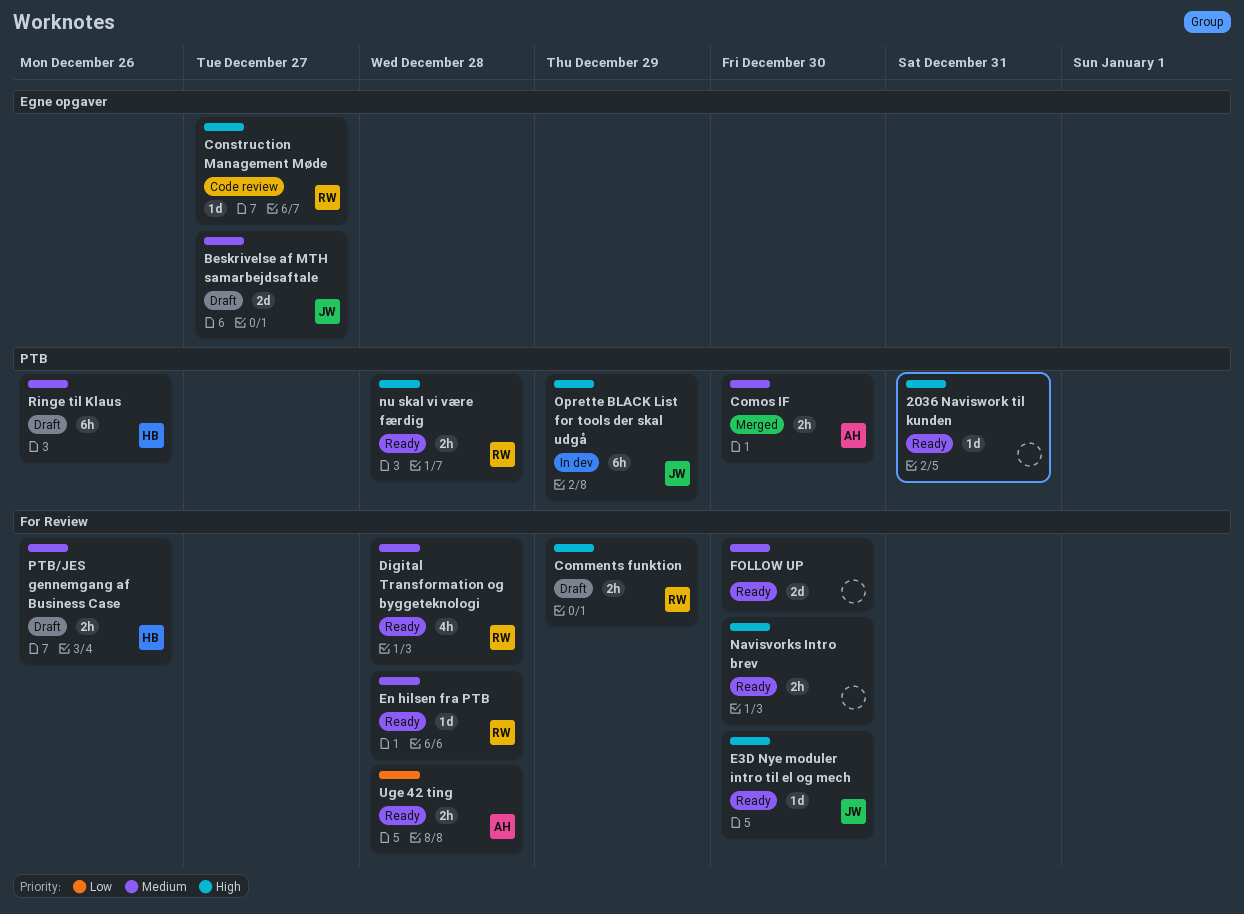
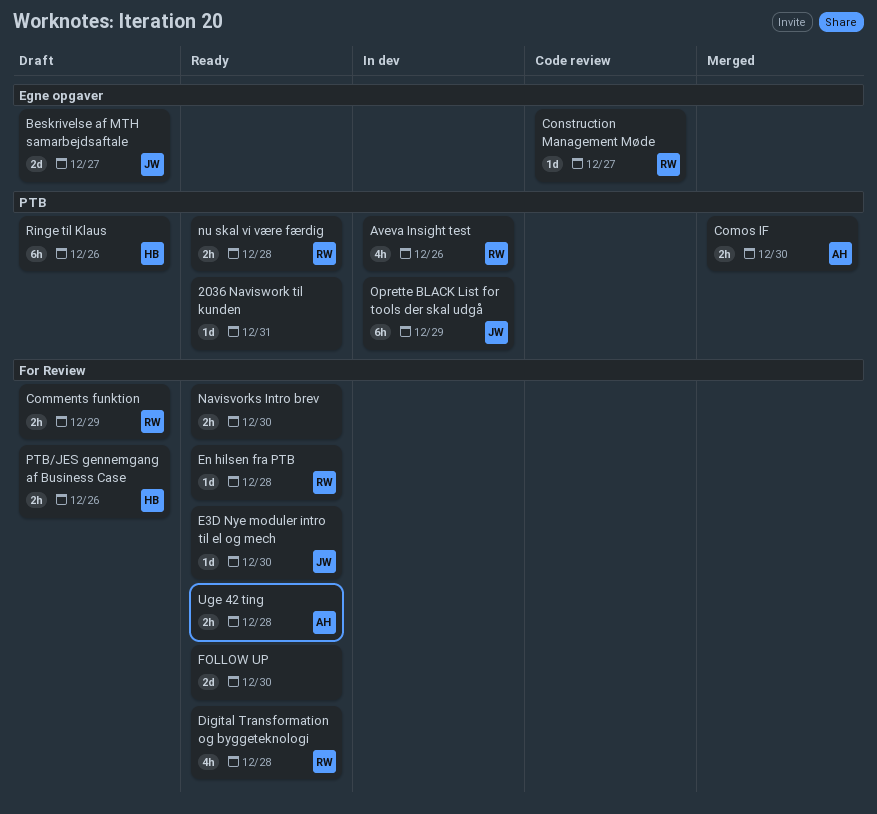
Aveva Insight test: none -> present

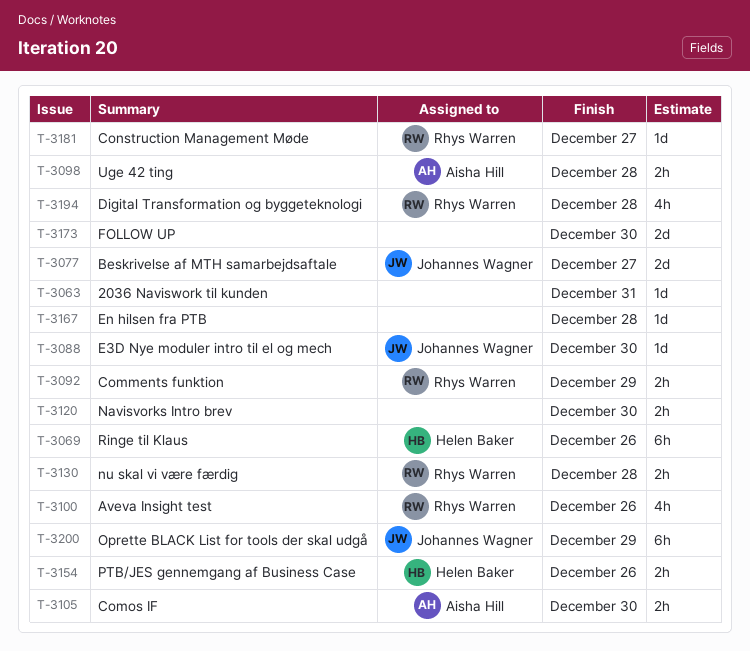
En hilsen fra PTB, owner: Rhys Warren -> none

